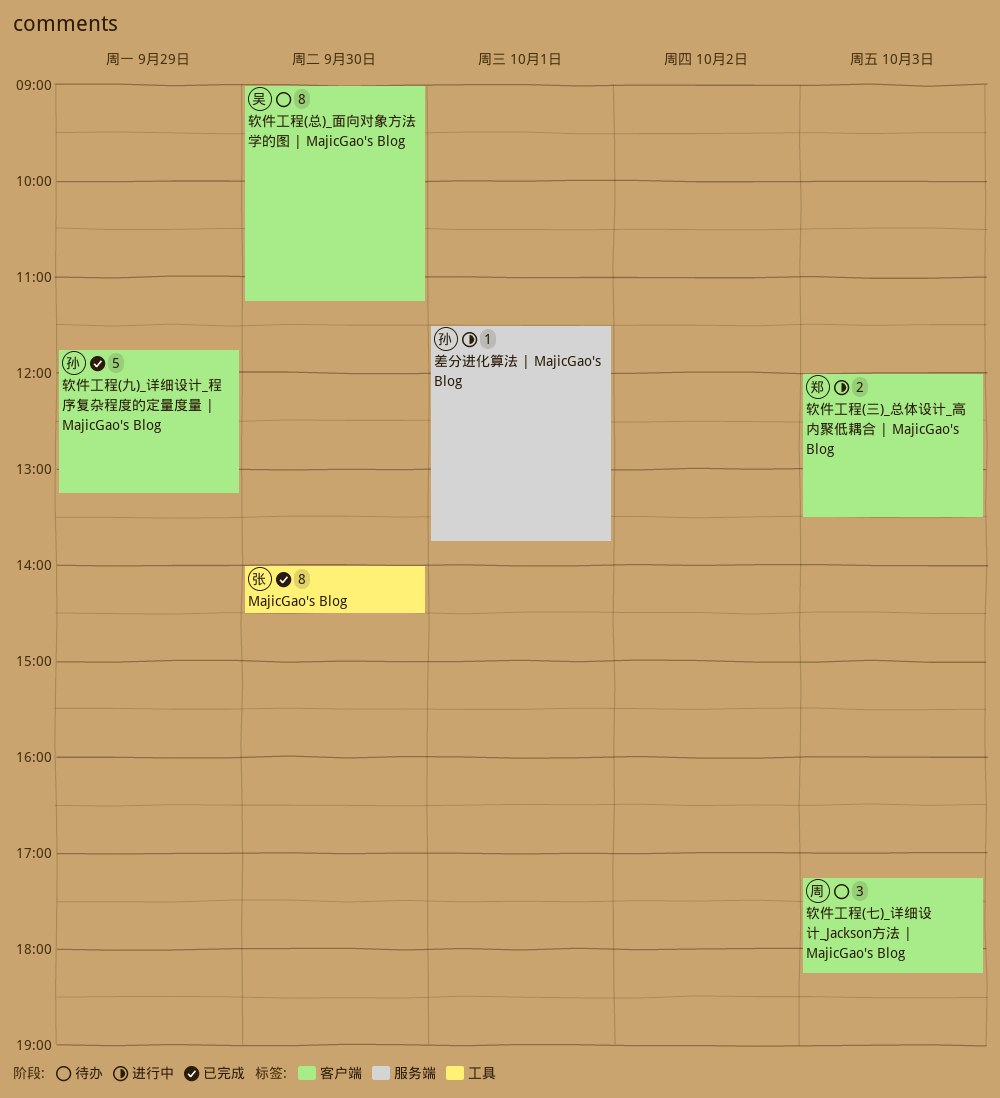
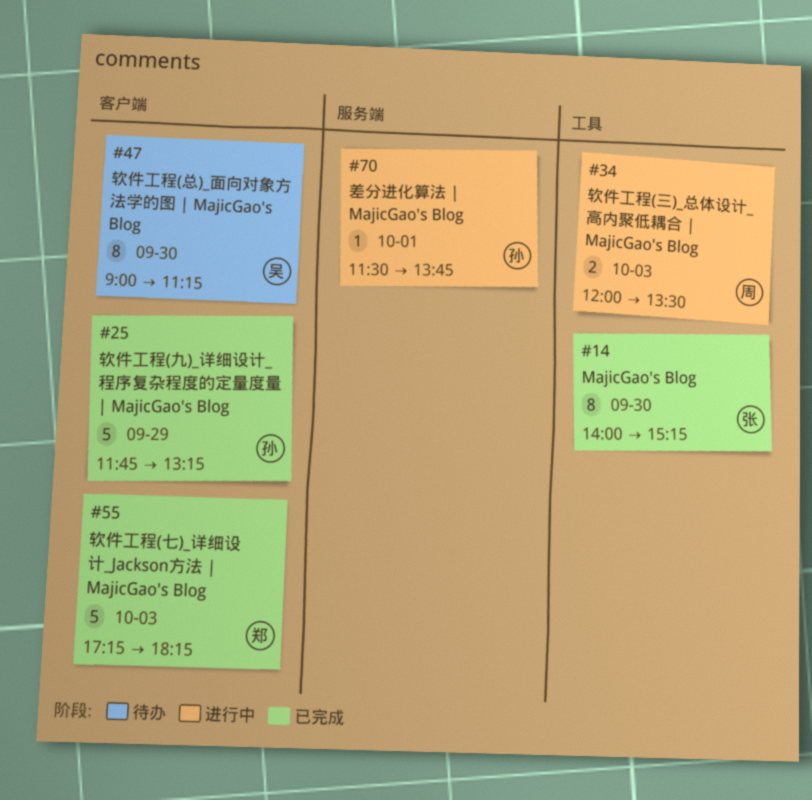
MajicGao's Blog, ends: 14:30 -> 15:15
软件工程(七)_详细设计_Jackson方法 | MajicGao's Blog, status: 待办 -> 已完成
软件工程(七)_详细设计_Jackson方法 | MajicGao's Blog, owner: 周 -> 郑
软件工程(七)_详细设计_Jackson方法 | MajicGao's Blog, estimate: 3 -> 5
软件工程(三)_总体设计_高内聚低耦合 | MajicGao's Blog, owner: 郑 -> 周
软件工程(三)_总体设计_高内聚低耦合 | MajicGao's Blog, label: 客户端 -> 工具

